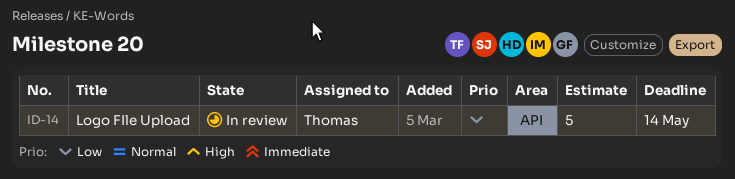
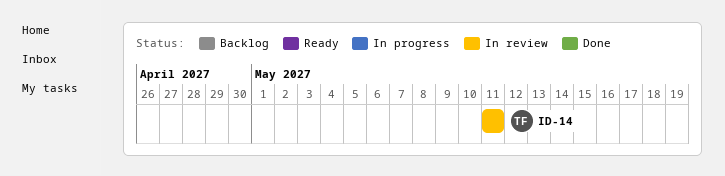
ID-14, due: May 14 -> May 11

